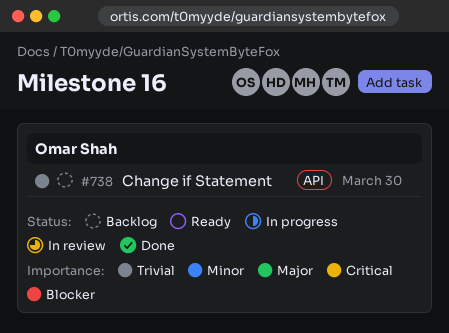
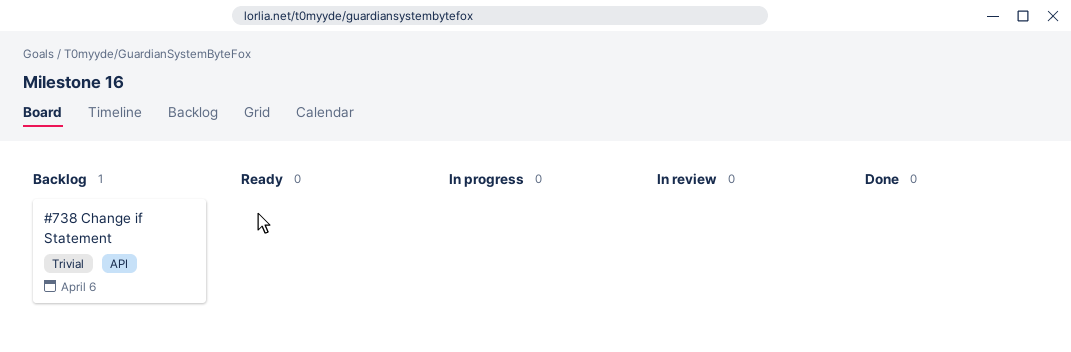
#738, due: Mar 30 -> Apr 6

